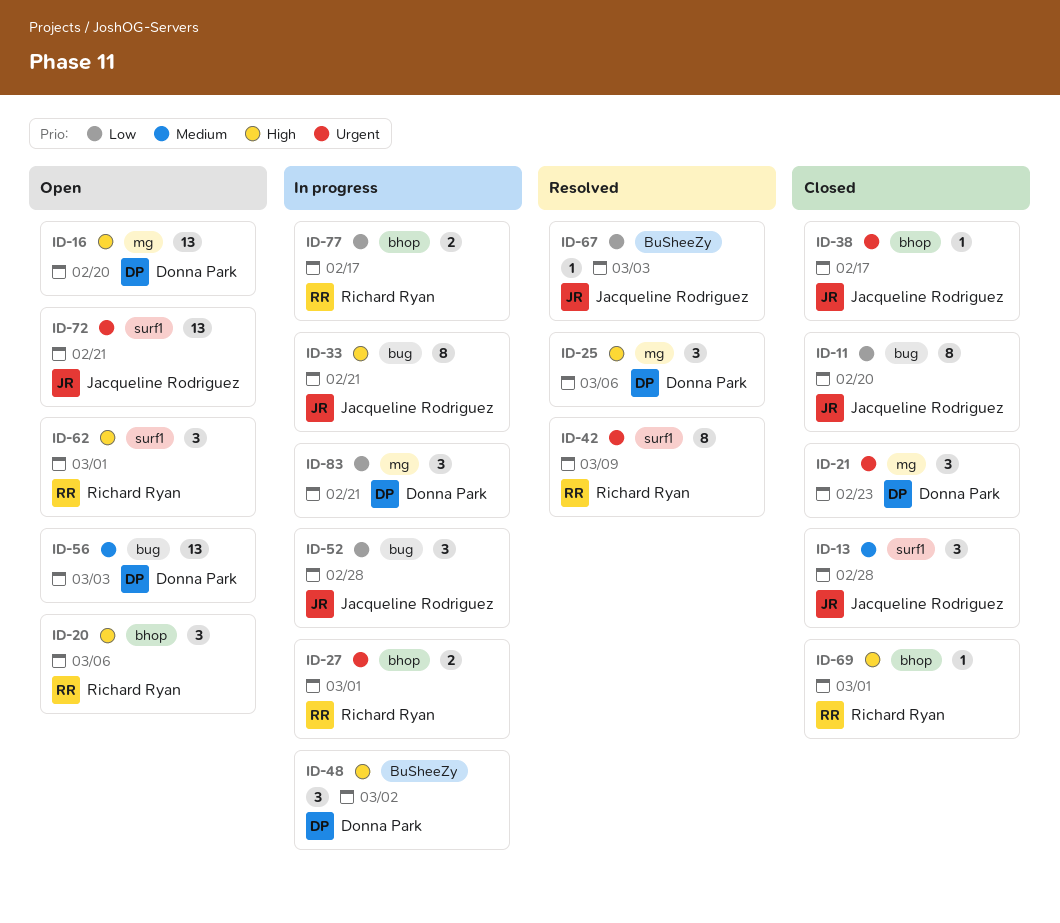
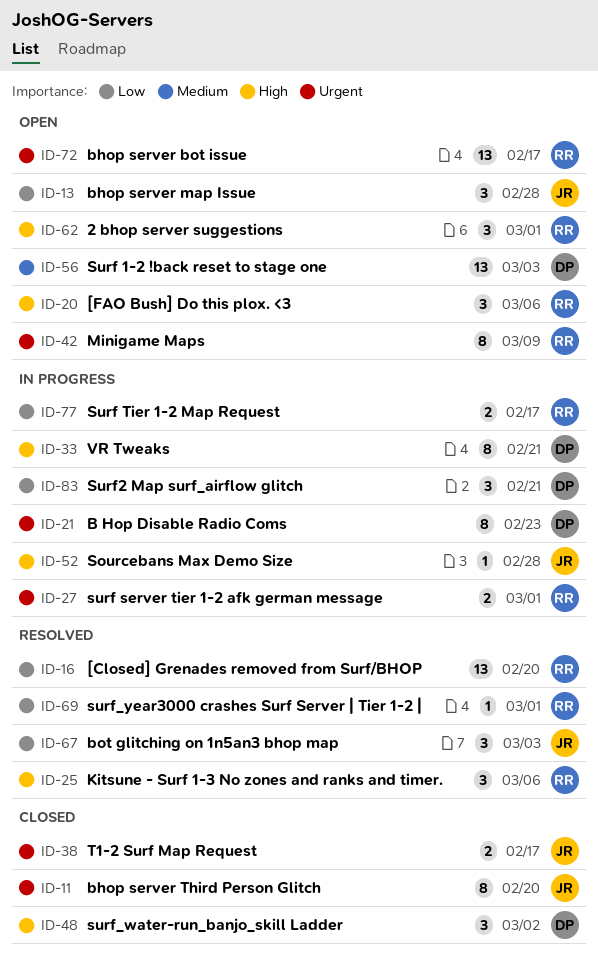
ID-11, priority: Low -> Urgent
ID-13, status: Closed -> Open
ID-13, priority: Medium -> Low
ID-16, status: Open -> Resolved
ID-16, owner: Donna Park -> Richard Ryan
ID-16, priority: High -> Low
ID-21, status: Closed -> In progress
ID-21, estimate: 3 -> 8
ID-25, owner: Donna Park -> Richard Ryan
ID-33, owner: Jacqueline Rodriguez -> Donna Park
ID-38, estimate: 1 -> 2
ID-42, status: Resolved -> Open
ID-48, status: In progress -> Closed
ID-52, priority: Low -> High
ID-52, estimate: 3 -> 1
ID-67, estimate: 1 -> 3
ID-69, status: Closed -> Resolved
ID-69, priority: High -> Low
ID-72, owner: Jacqueline Rodriguez -> Richard Ryan
ID-72, due: Feb 21 -> Feb 17

